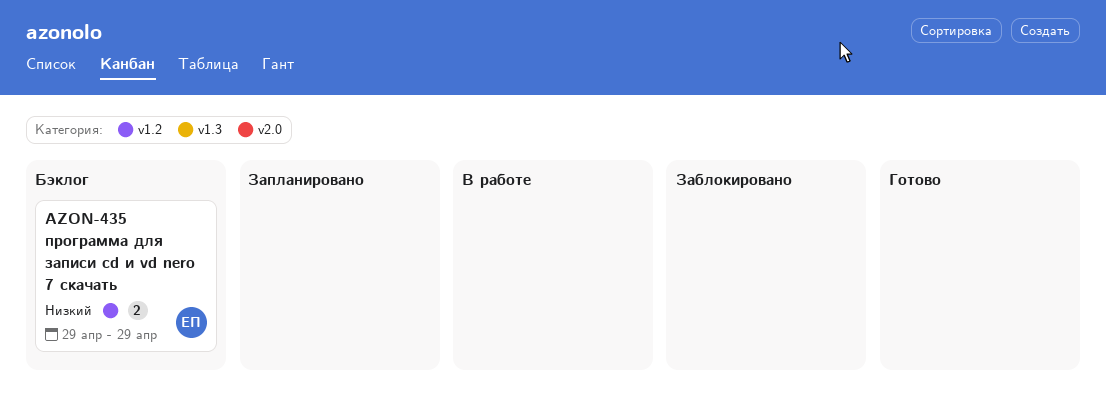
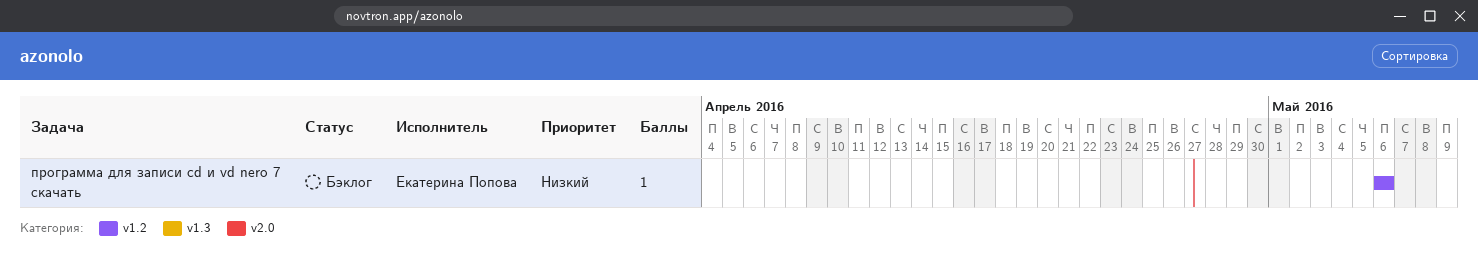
программа для записи cd и vd nero 7 скачать, estimate: 2 -> 1
программа для записи cd и vd nero 7 скачать, start: Apr 29 -> May 6
программа для записи cd и vd nero 7 скачать, due: Apr 29 -> May 6

